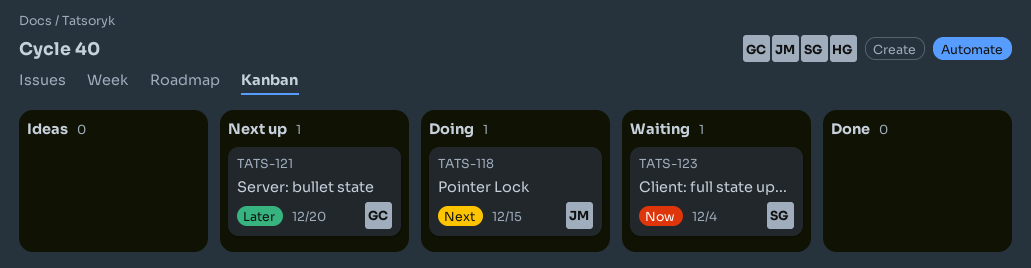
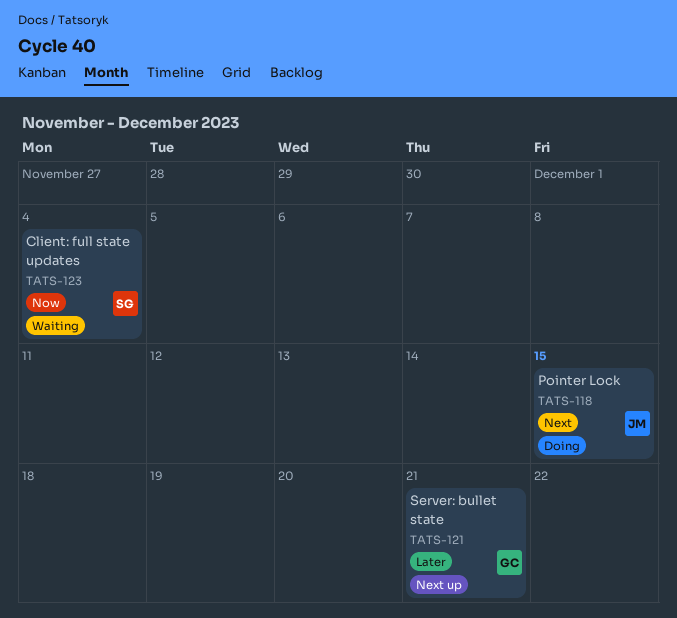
TATS-121, due: Dec 20 -> Dec 21

